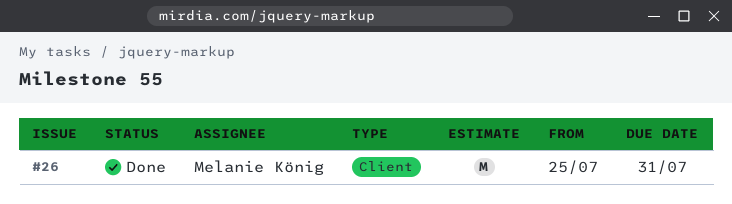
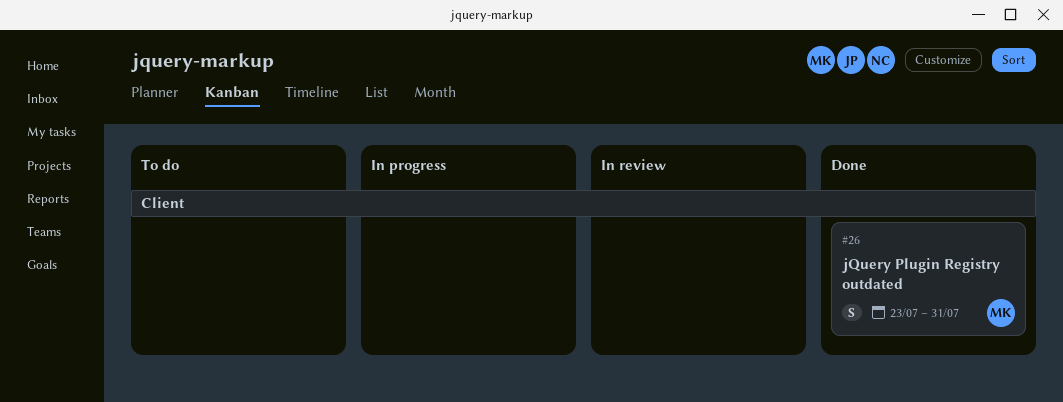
#26, estimate: M -> S
#26, start: Jul 25 -> Jul 23

